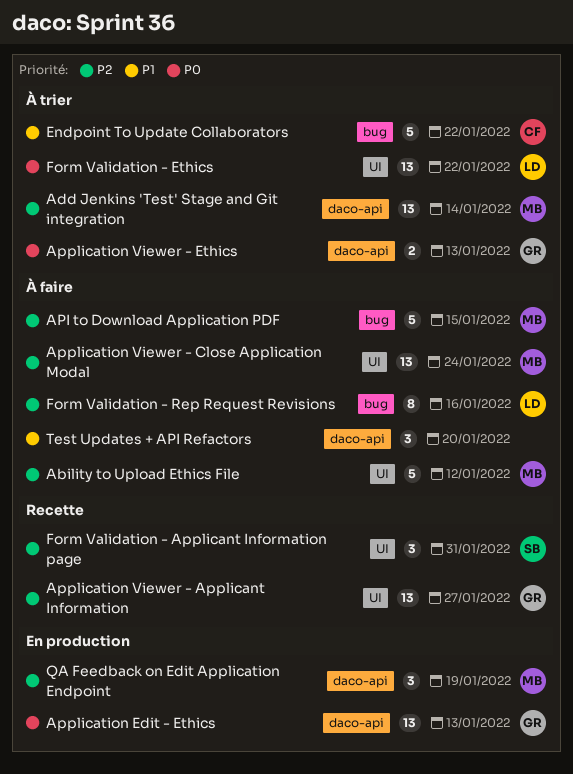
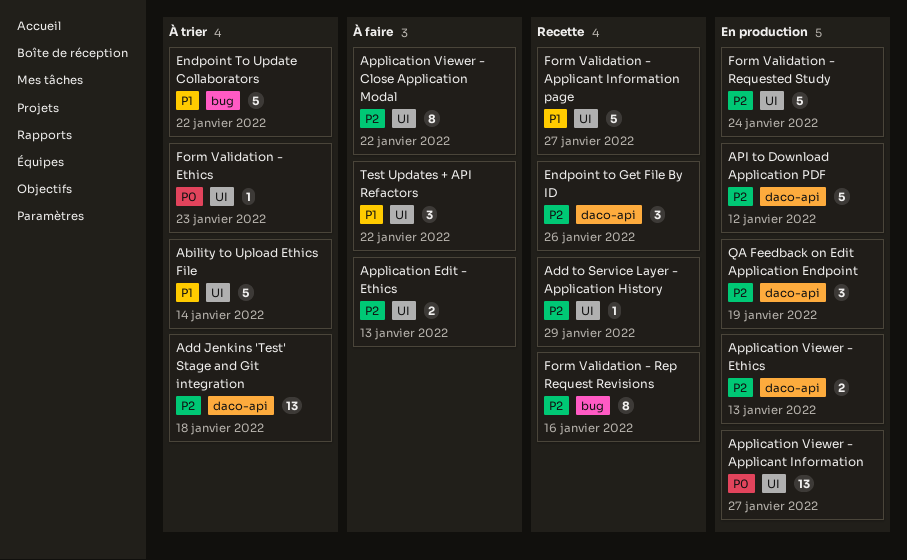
Ability to Upload Ethics File, status: À faire -> À trier
Ability to Upload Ethics File, priority: P2 -> P1
Ability to Upload Ethics File, due: Jan 12 -> Jan 14
Add Jenkins 'Test' Stage and Git integration, due: Jan 14 -> Jan 18
Add to Service Layer - Application History: none -> present
API to Download Application PDF, status: À faire -> En production
API to Download Application PDF, label: bug -> daco-api
API to Download Application PDF, due: Jan 15 -> Jan 12
Application Edit - Ethics, status: En production -> À faire
Application Edit - Ethics, priority: P0 -> P2
Application Edit - Ethics, label: daco-api -> UI
Application Edit - Ethics, estimate: 13 -> 2
Application Viewer - Applicant Information, status: Recette -> En production
Application Viewer - Applicant Information, priority: P2 -> P0
Application Viewer - Close Application Modal, estimate: 13 -> 8
Application Viewer - Close Application Modal, due: Jan 24 -> Jan 22
Application Viewer - Ethics, status: À trier -> En production
Application Viewer - Ethics, priority: P0 -> P2
Endpoint to Get File By ID: none -> present
Form Validation - Applicant Information page, priority: P2 -> P1
Form Validation - Applicant Information page, estimate: 3 -> 5
Form Validation - Applicant Information page, due: Jan 31 -> Jan 27
Form Validation - Ethics, estimate: 13 -> 1
Form Validation - Ethics, due: Jan 22 -> Jan 23
Form Validation - Rep Request Revisions, status: À faire -> Recette
Form Validation - Requested Study: none -> present
Test Updates + API Refactors, label: daco-api -> UI
Test Updates + API Refactors, due: Jan 20 -> Jan 22

